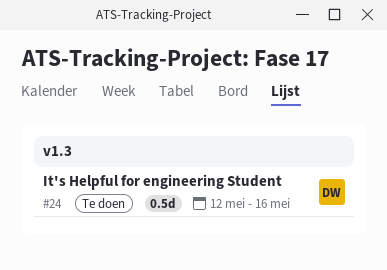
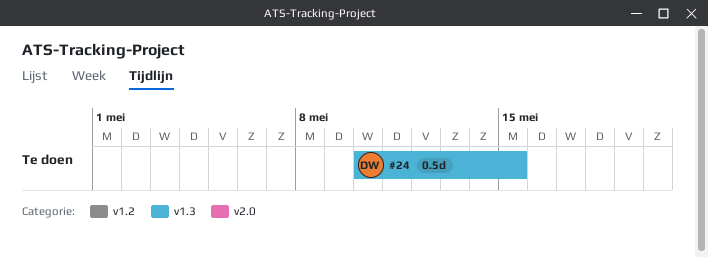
#24, start: May 12 -> May 10
#24, due: May 16 -> May 15

